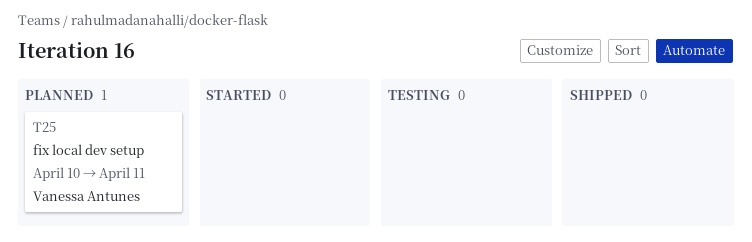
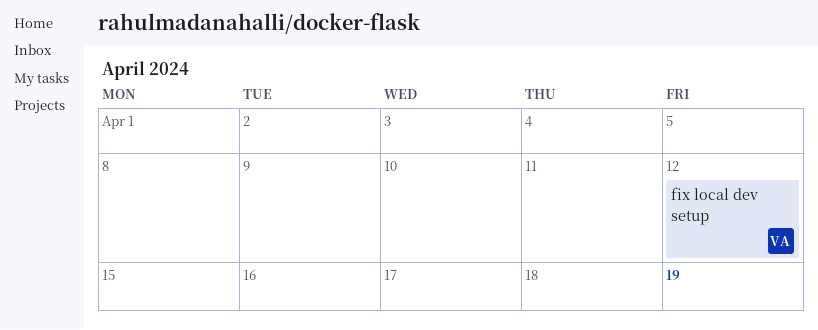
fix local dev setup, due: Apr 11 -> Apr 12

